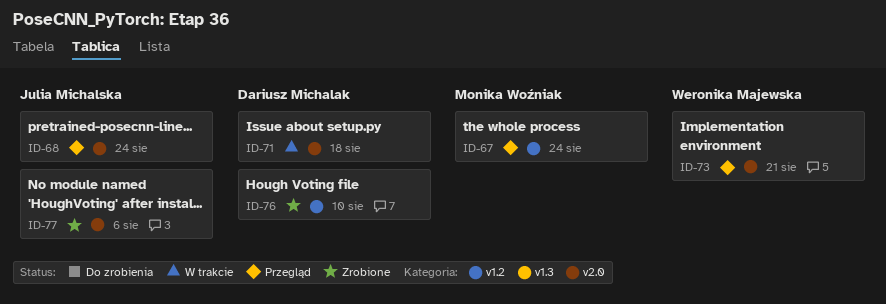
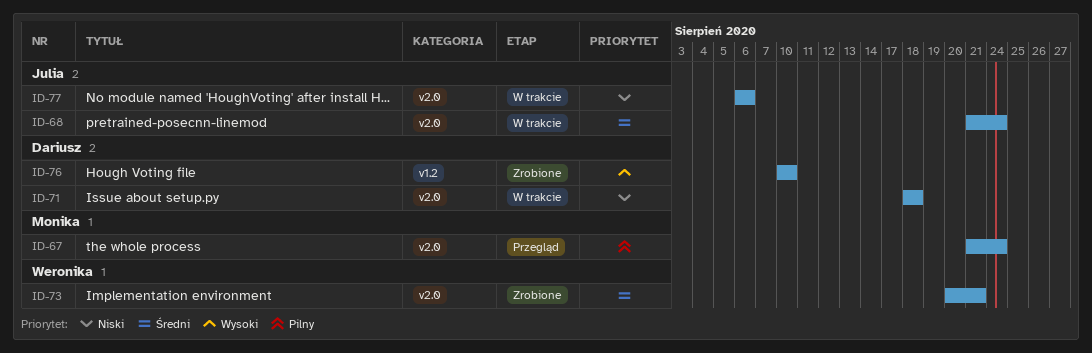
ID-67, label: v1.2 -> v2.0
ID-68, status: Przegląd -> W trakcie
ID-73, status: Przegląd -> Zrobione
ID-77, status: Zrobione -> W trakcie

